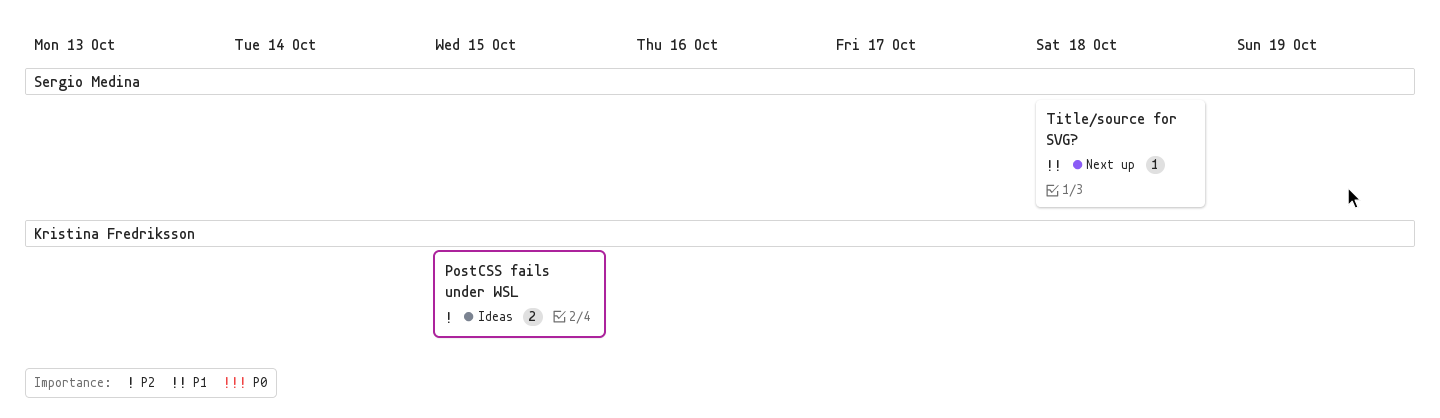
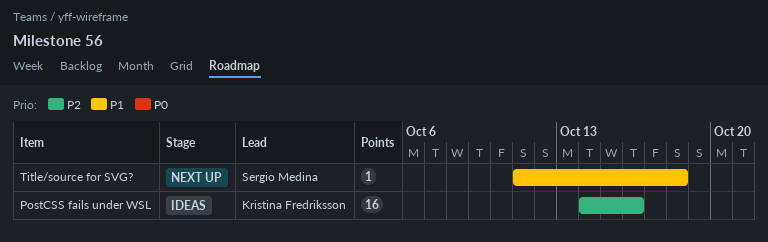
PostCSS fails under WSL, estimate: 2 -> 16
PostCSS fails under WSL, due: Oct 15 -> Oct 16

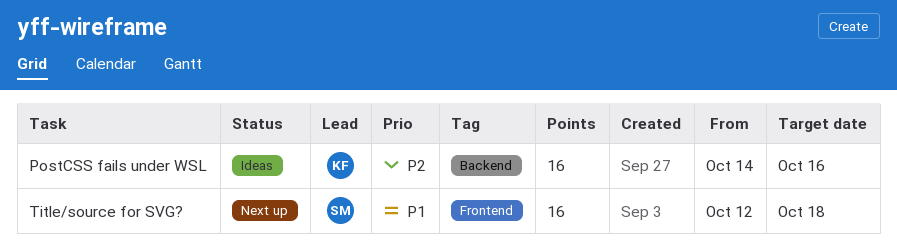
Title/source for SVG?, estimate: 1 -> 16
Title/source for SVG?, start: Oct 11 -> Oct 12

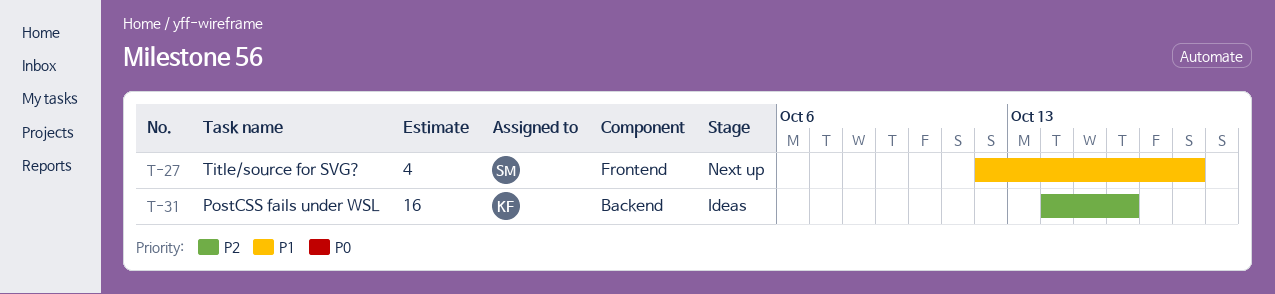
Title/source for SVG?, estimate: 16 -> 4

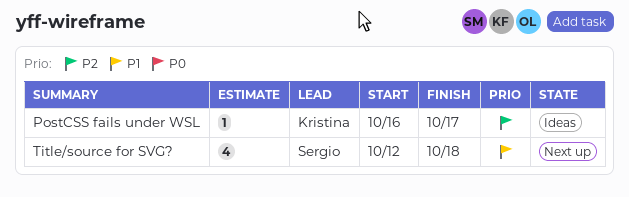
PostCSS fails under WSL, estimate: 16 -> 1
PostCSS fails under WSL, start: Oct 14 -> Oct 16
PostCSS fails under WSL, due: Oct 16 -> Oct 17

